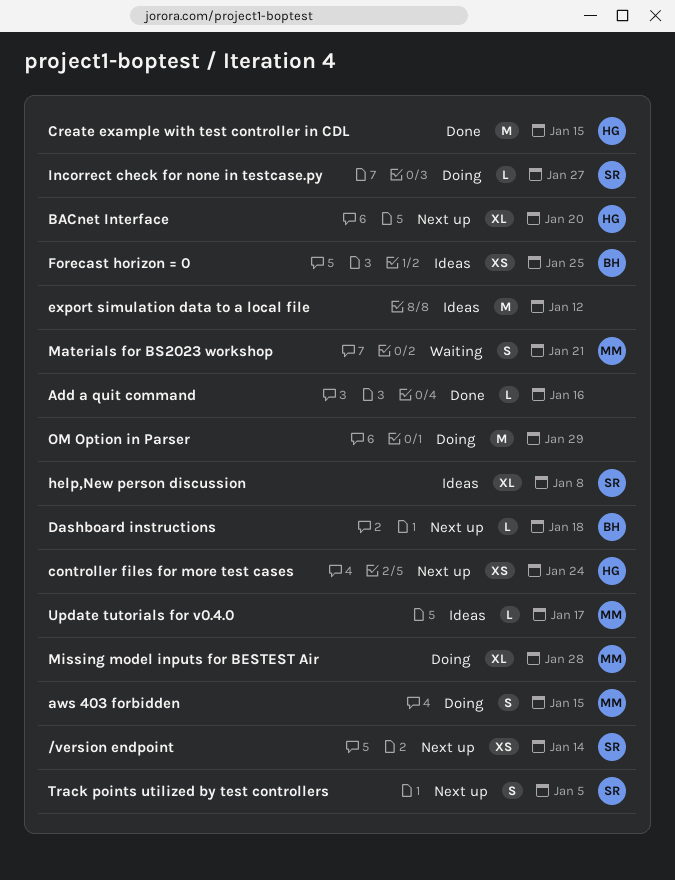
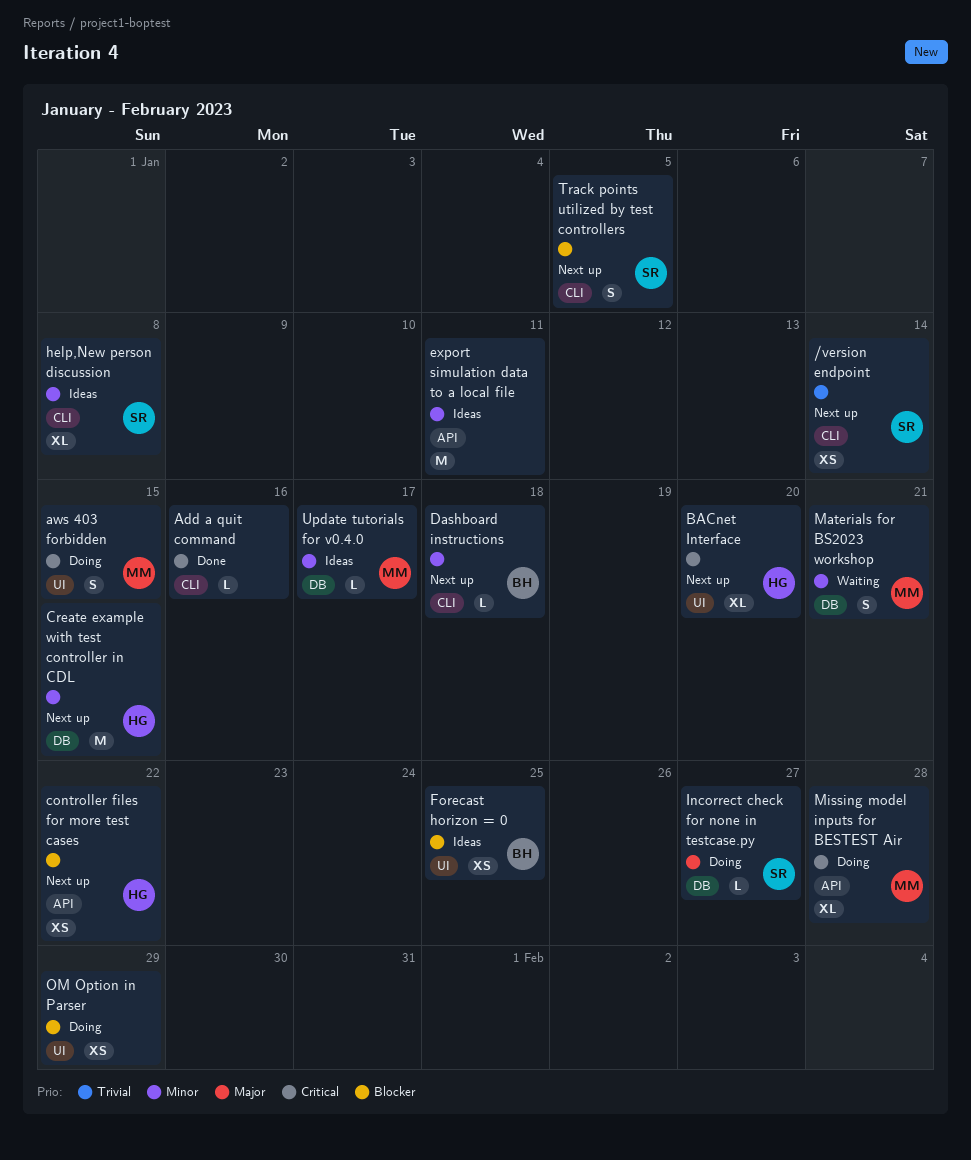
controller files for more test cases, due: Jan 24 -> Jan 22
Create example with test controller in CDL, status: Done -> Next up
export simulation data to a local file, due: Jan 12 -> Jan 11
OM Option in Parser, estimate: M -> XS

